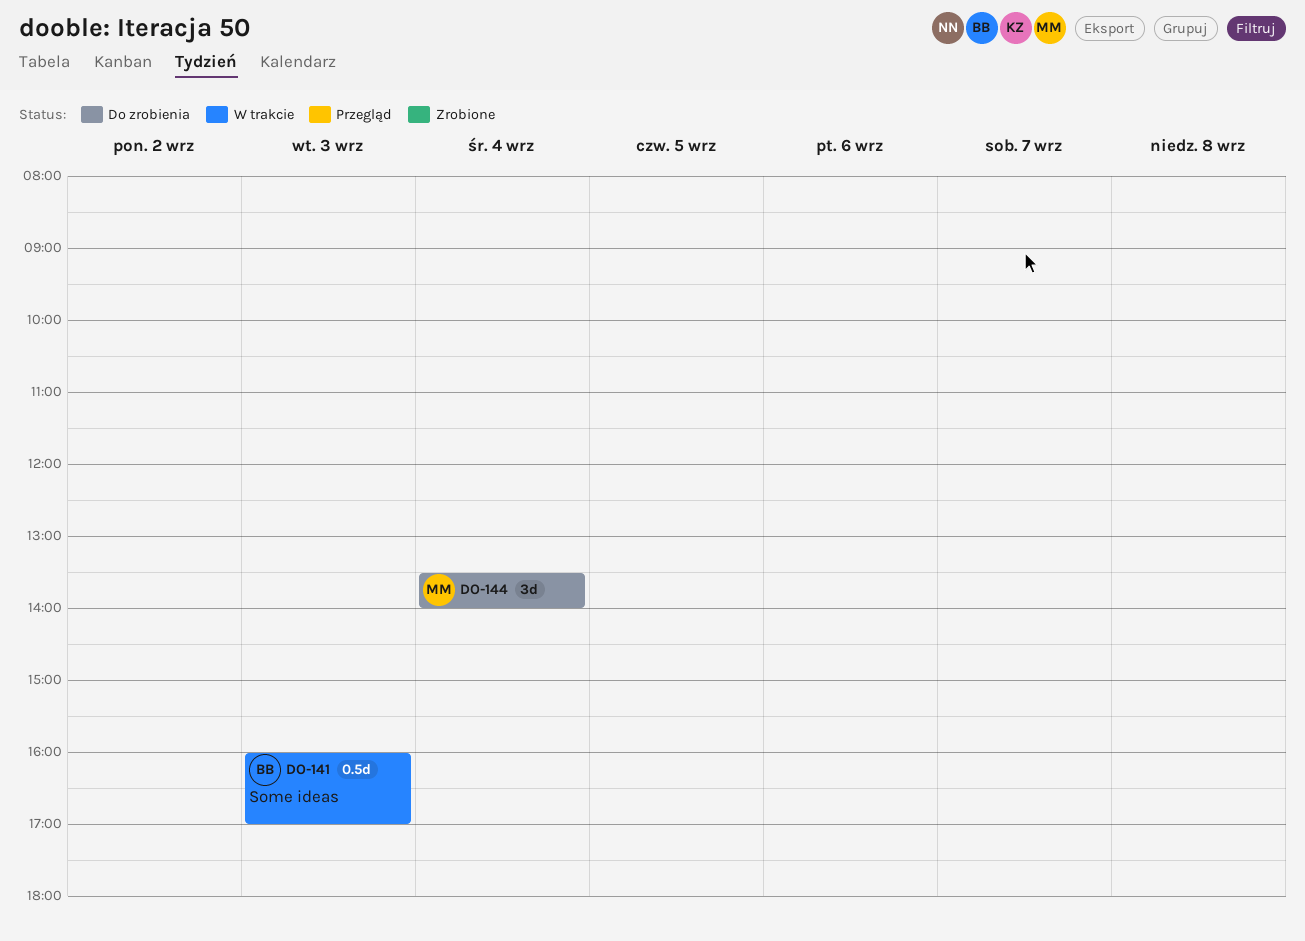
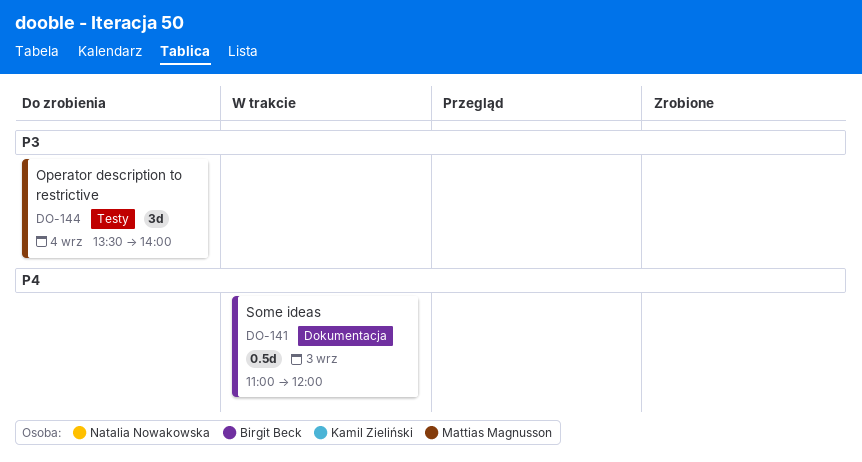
DO-141, begins: 16:00 -> 11:00
DO-141, ends: 17:00 -> 12:00

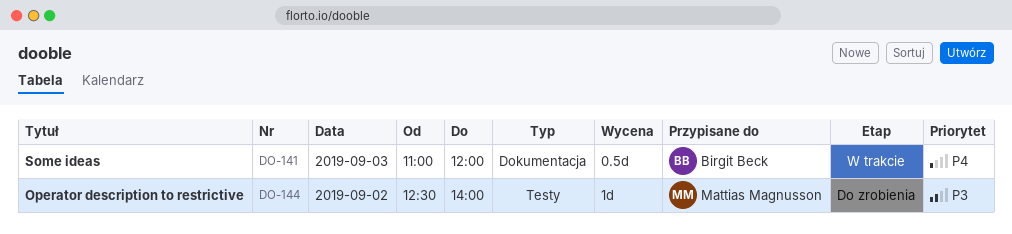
DO-144, estimate: 3d -> 1d
DO-144, day: Sep 4 -> Sep 2
DO-144, begins: 13:30 -> 12:30

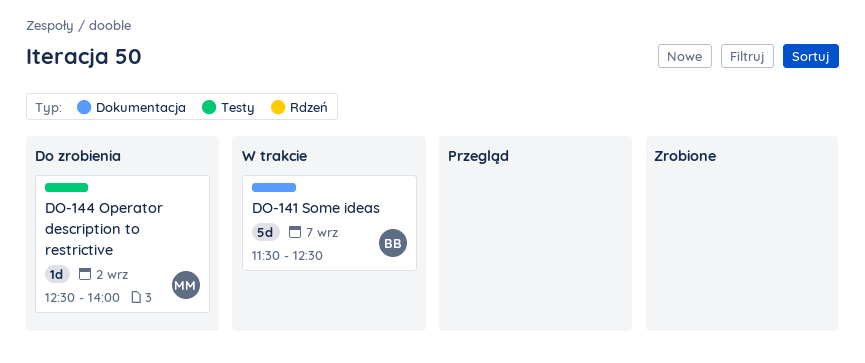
DO-141, estimate: 0.5d -> 5d
DO-141, day: Sep 3 -> Sep 7
DO-141, begins: 11:00 -> 11:30
DO-141, ends: 12:00 -> 12:30

